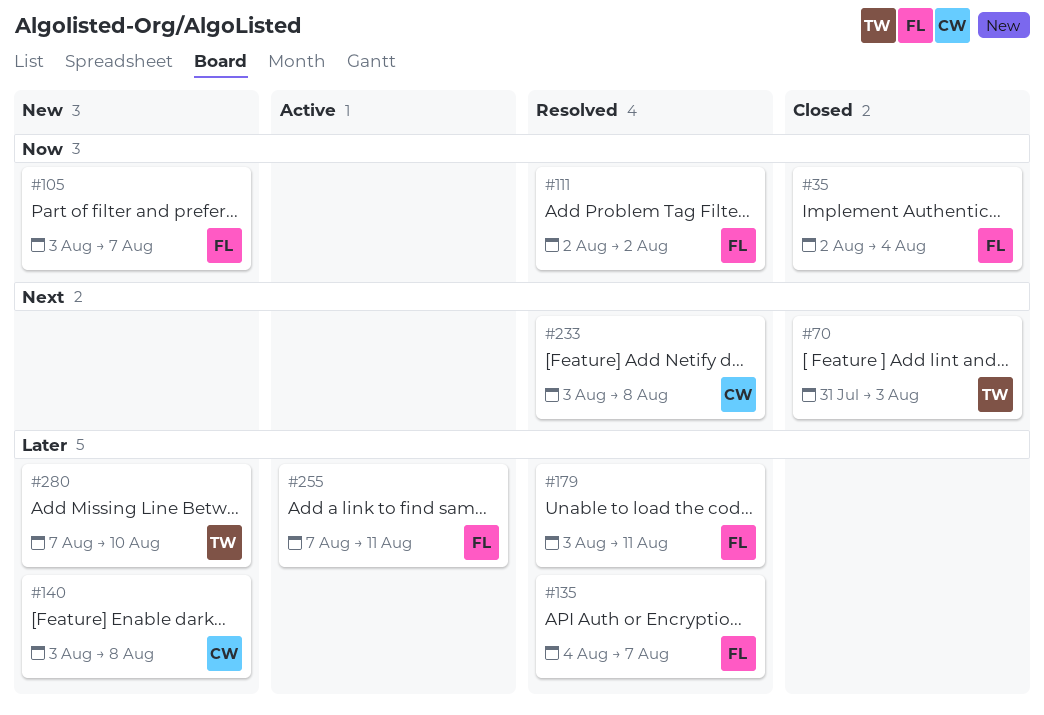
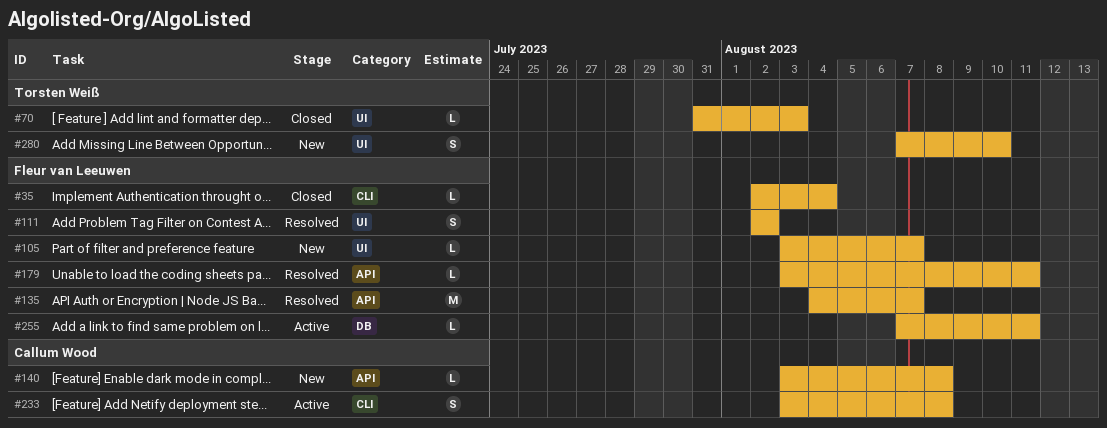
#233, status: Resolved -> Active

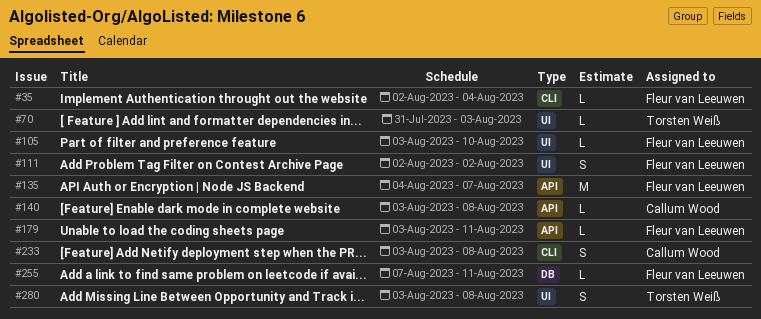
#105, due: Aug 7 -> Aug 10
#280, start: Aug 7 -> Aug 3
#280, due: Aug 10 -> Aug 8

